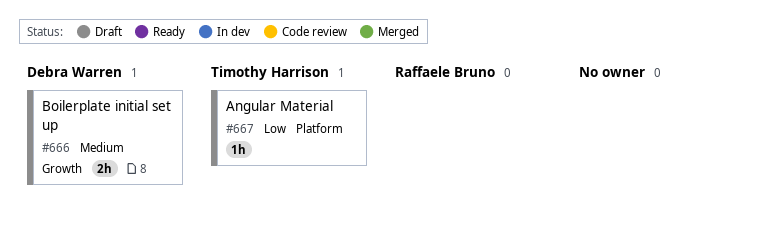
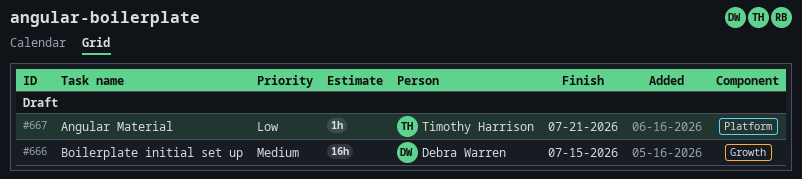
#666, estimate: 2h -> 16h

